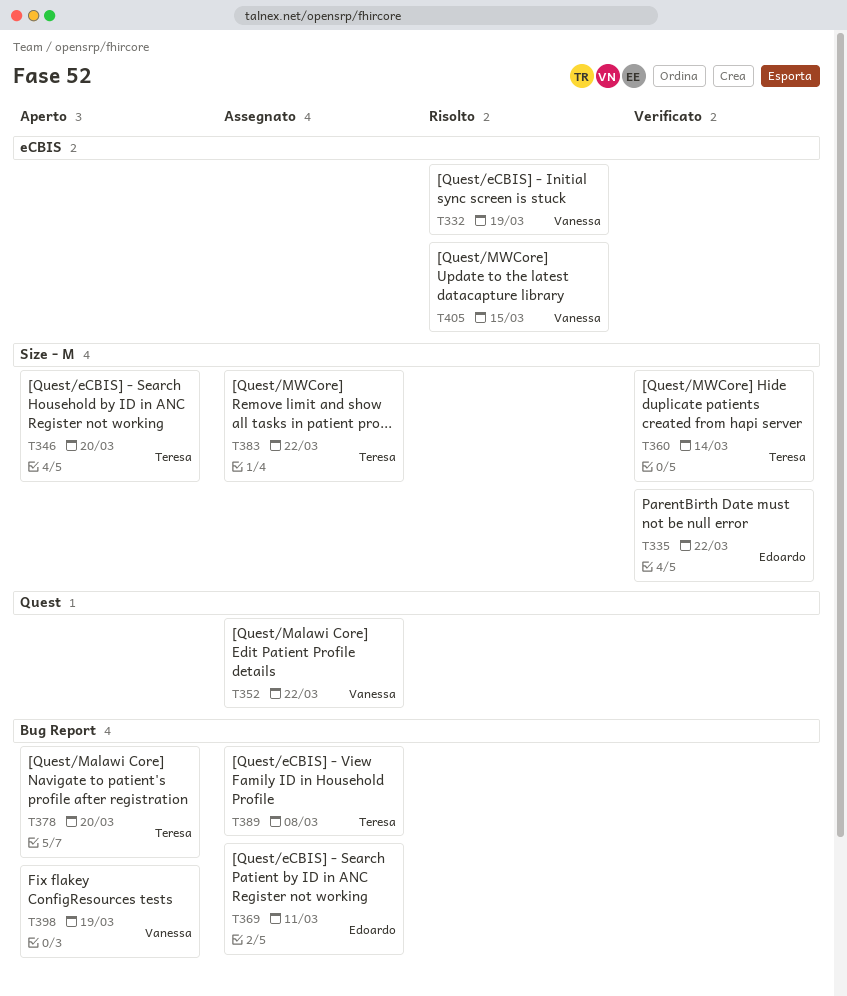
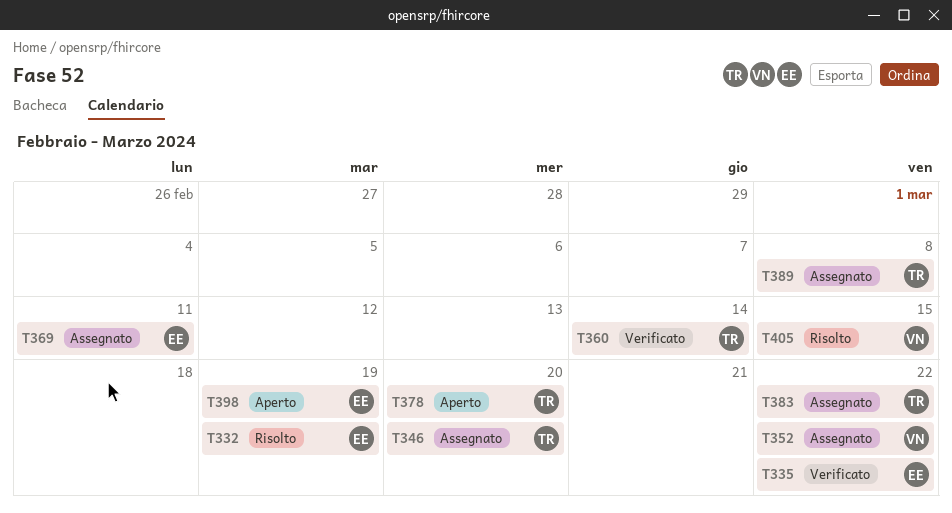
T332, owner: Vanessa -> Edoardo
T346, status: Aperto -> Assegnato
T398, owner: Vanessa -> Edoardo

